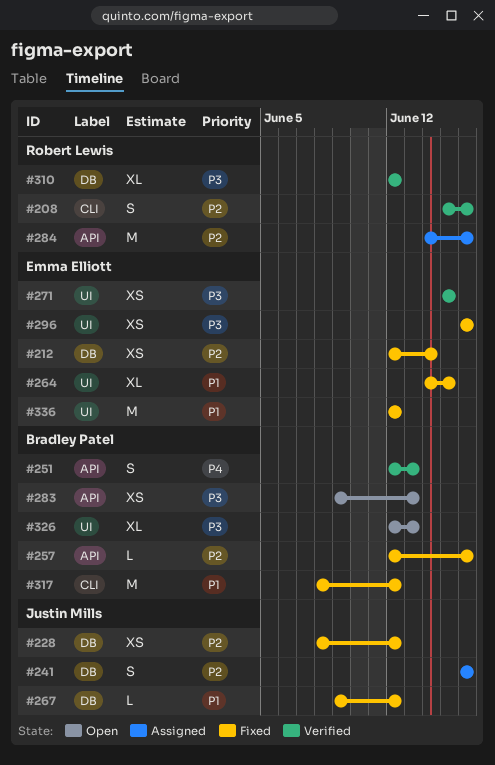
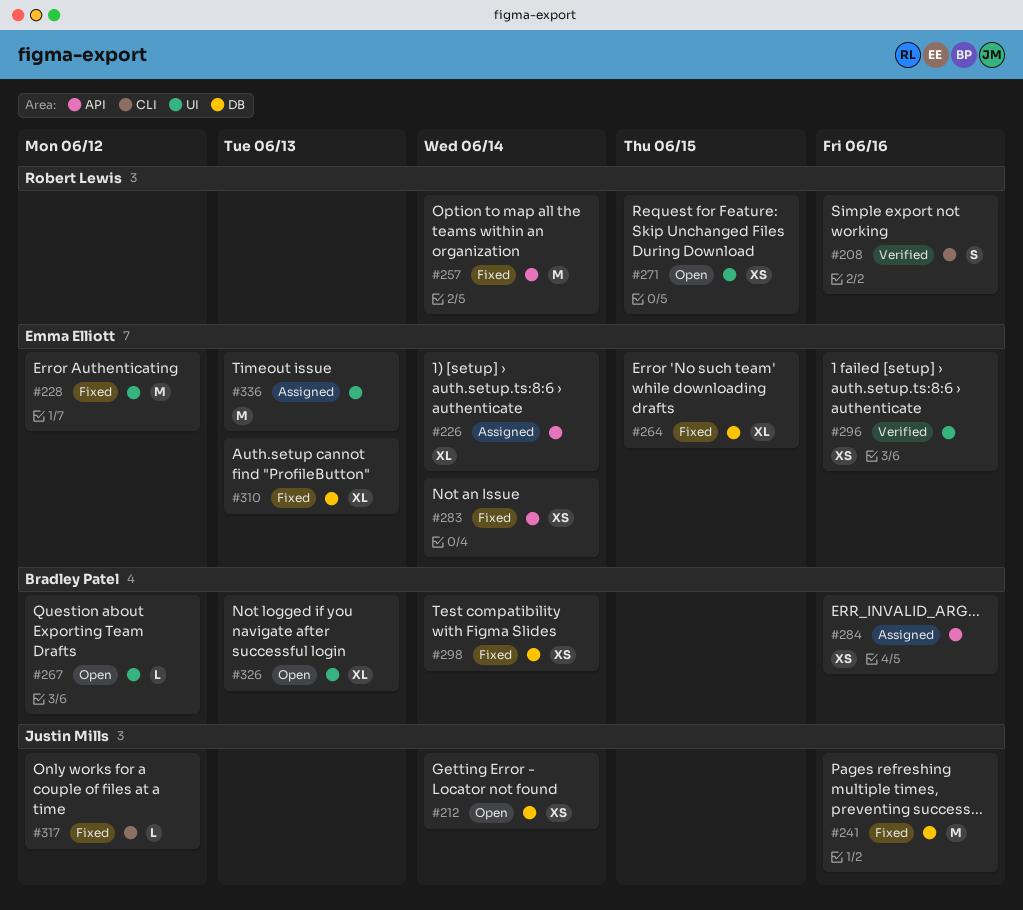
#212, status: Fixed -> Open
#212, owner: Emma Elliott -> Justin Mills
#226: none -> present
#228, owner: Justin Mills -> Emma Elliott
#228, label: DB -> UI
#228, estimate: XS -> M
#241, status: Assigned -> Fixed
#241, estimate: S -> M
#251: present -> none
#257, owner: Bradley Patel -> Robert Lewis
#257, estimate: L -> M
#257, due: Jun 16 -> Jun 14
#264, label: UI -> DB
#267, status: Fixed -> Open
#267, owner: Justin Mills -> Bradley Patel
#267, label: DB -> UI
#271, status: Verified -> Open
#271, owner: Emma Elliott -> Robert Lewis
#283, status: Open -> Fixed
#283, owner: Bradley Patel -> Emma Elliott
#283, due: Jun 13 -> Jun 14
#284, owner: Robert Lewis -> Bradley Patel
#284, estimate: M -> XS
#296, status: Fixed -> Verified
#298: none -> present
#310, status: Verified -> Fixed
#310, owner: Robert Lewis -> Emma Elliott
#310, due: Jun 12 -> Jun 13
#317, owner: Bradley Patel -> Justin Mills
#317, estimate: M -> L
#336, status: Fixed -> Assigned
#336, due: Jun 12 -> Jun 13

